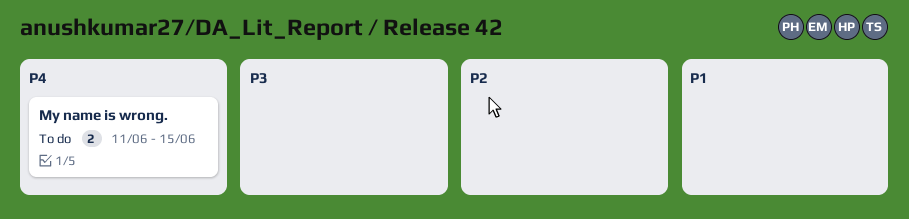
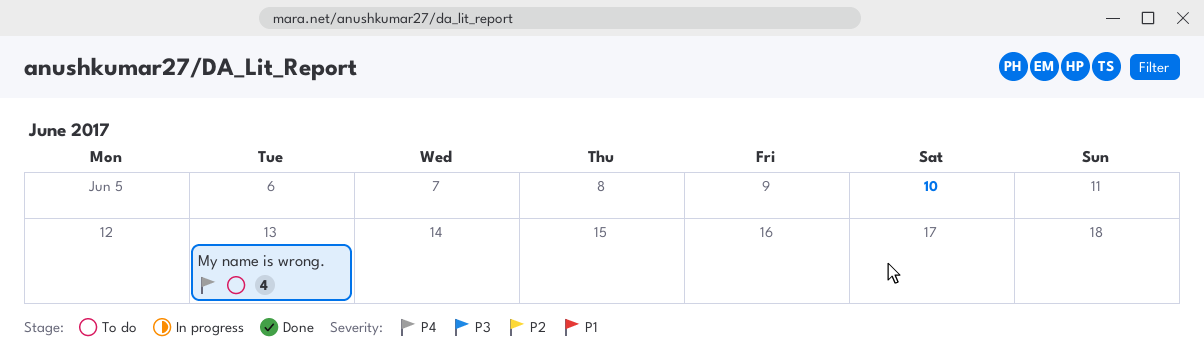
My name is wrong., estimate: 2 -> 4
My name is wrong., due: Jun 15 -> Jun 13

